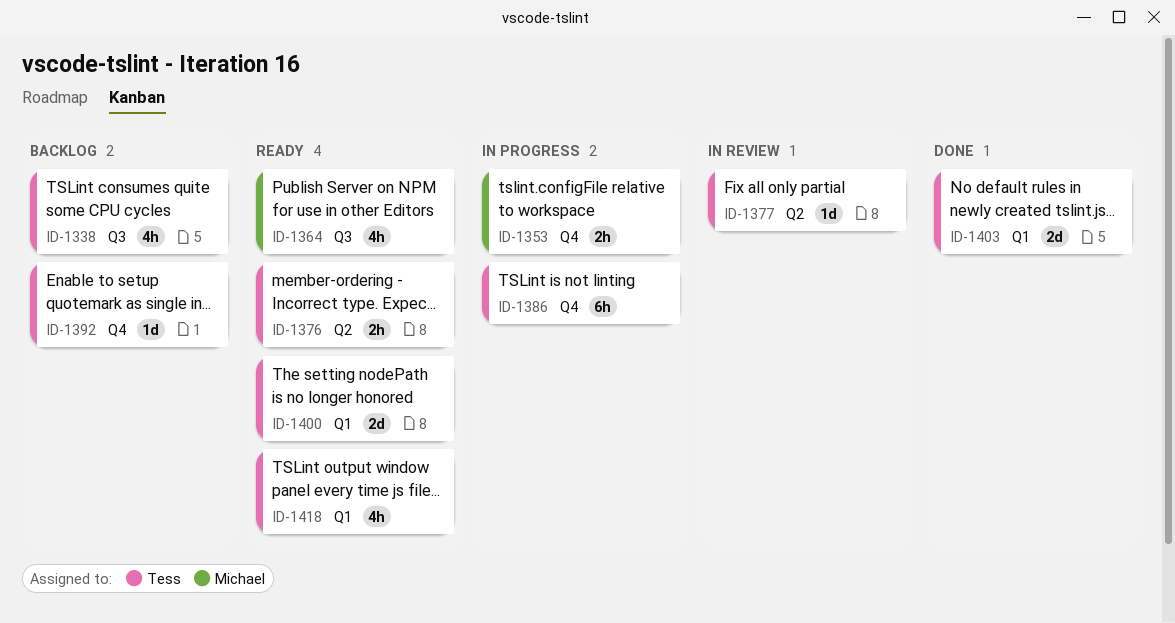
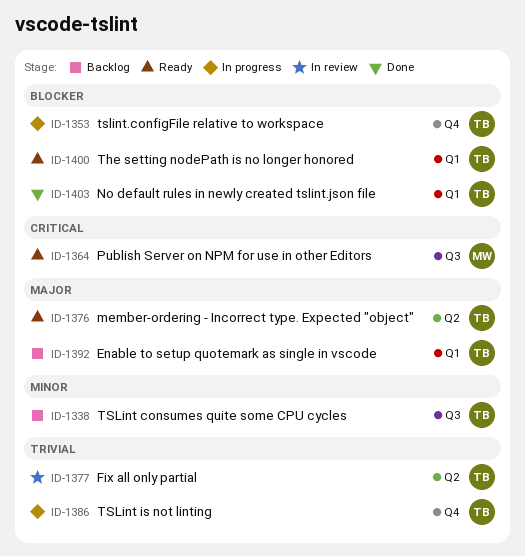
ID-1353, owner: Michael -> Tess
ID-1392, label: Q4 -> Q1
ID-1418: present -> none

